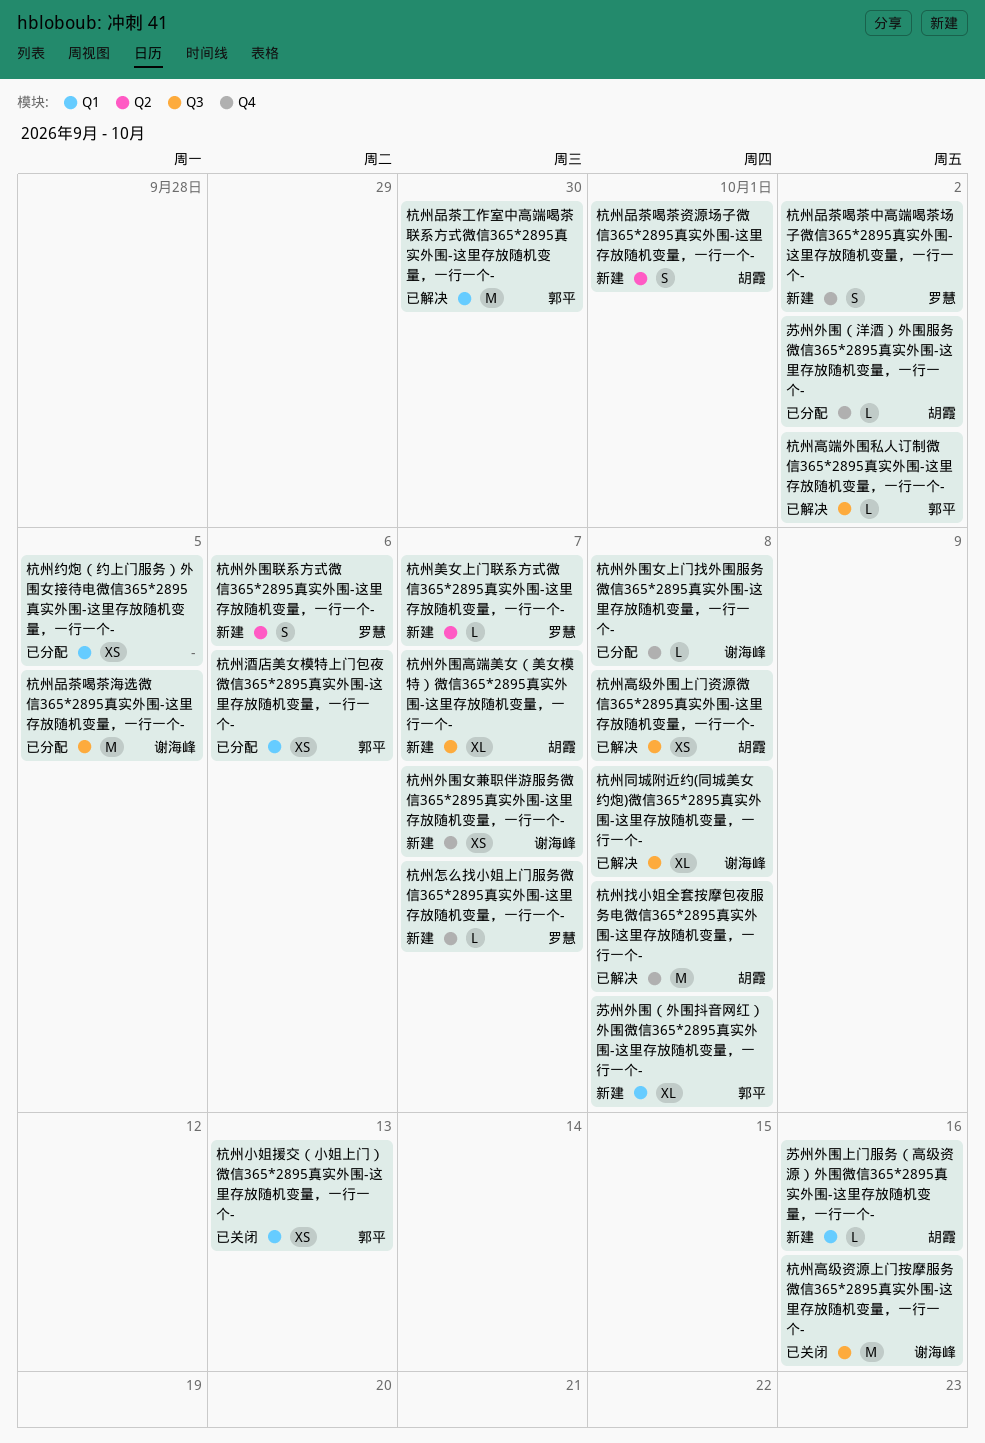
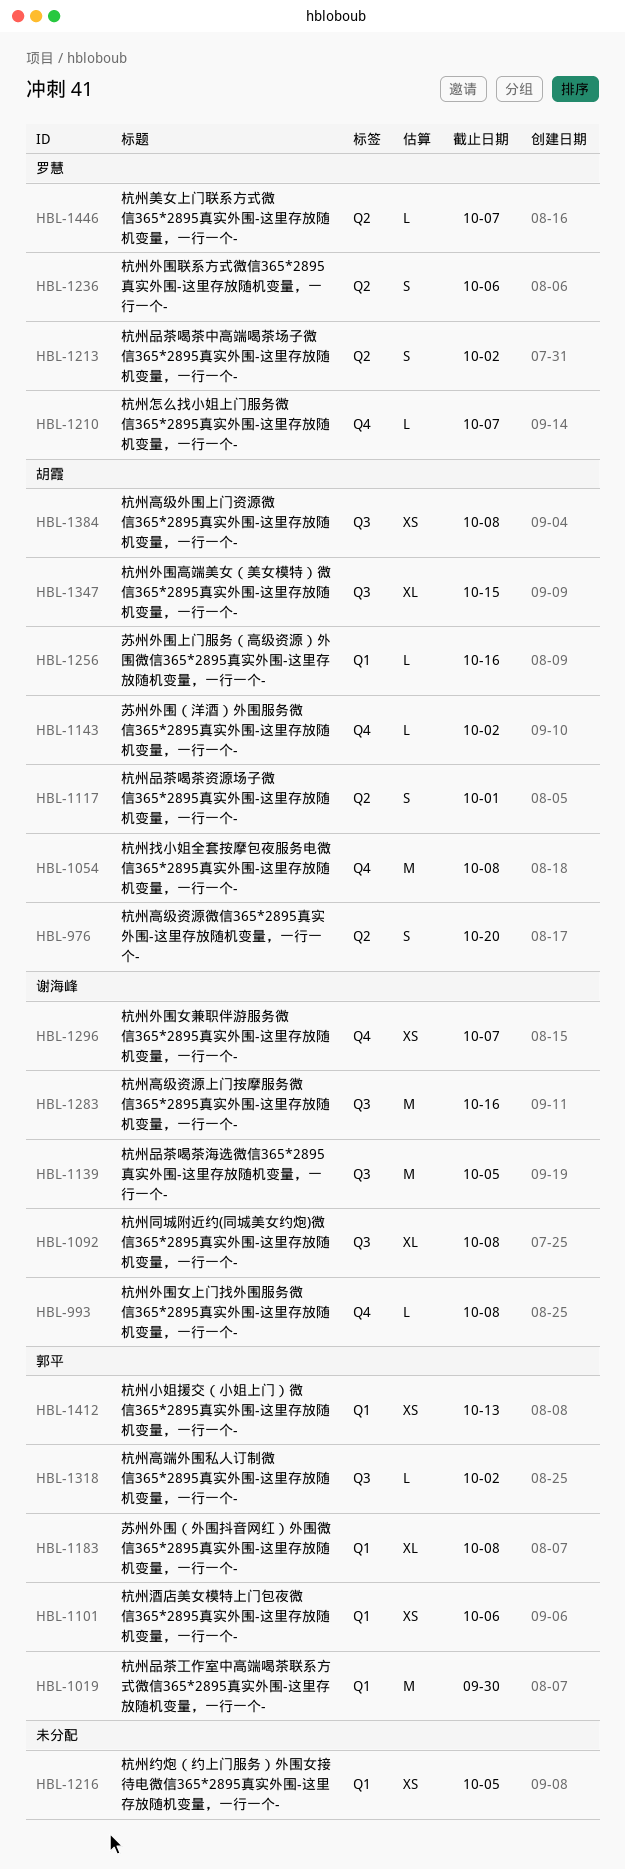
杭州品茶喝茶中高端喝茶场子微信365*2895真实外围-这里存放随机变量，一行一个-, label: Q4 -> Q2
杭州外围高端美女（美女模特）微信365*2895真实外围-这里存放随机变量，一行一个-, due: Oct 7 -> Oct 15
杭州高级资源微信365*2895真实外围-这里存放随机变量，一行一个-: none -> present

